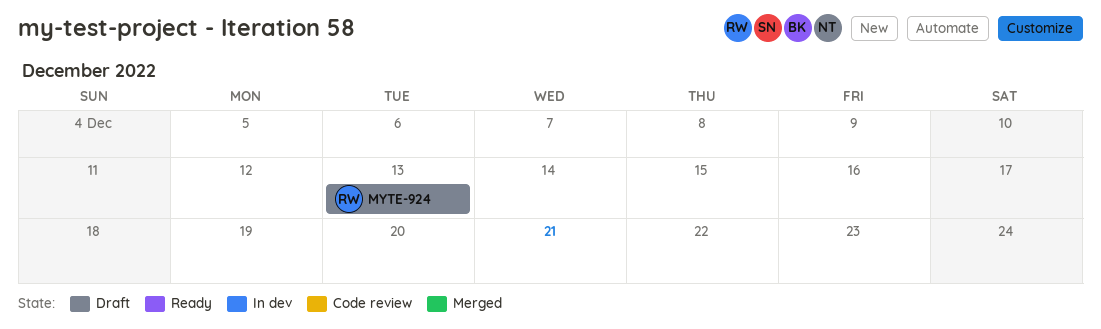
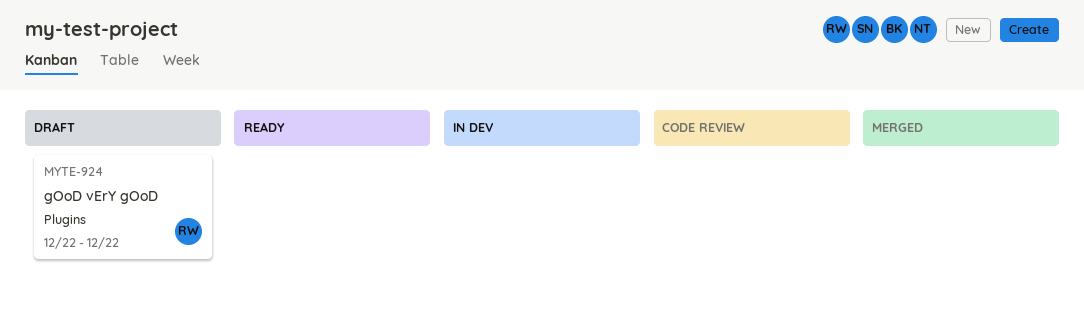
MYTE-924, start: Dec 13 -> Dec 22
MYTE-924, due: Dec 13 -> Dec 22

